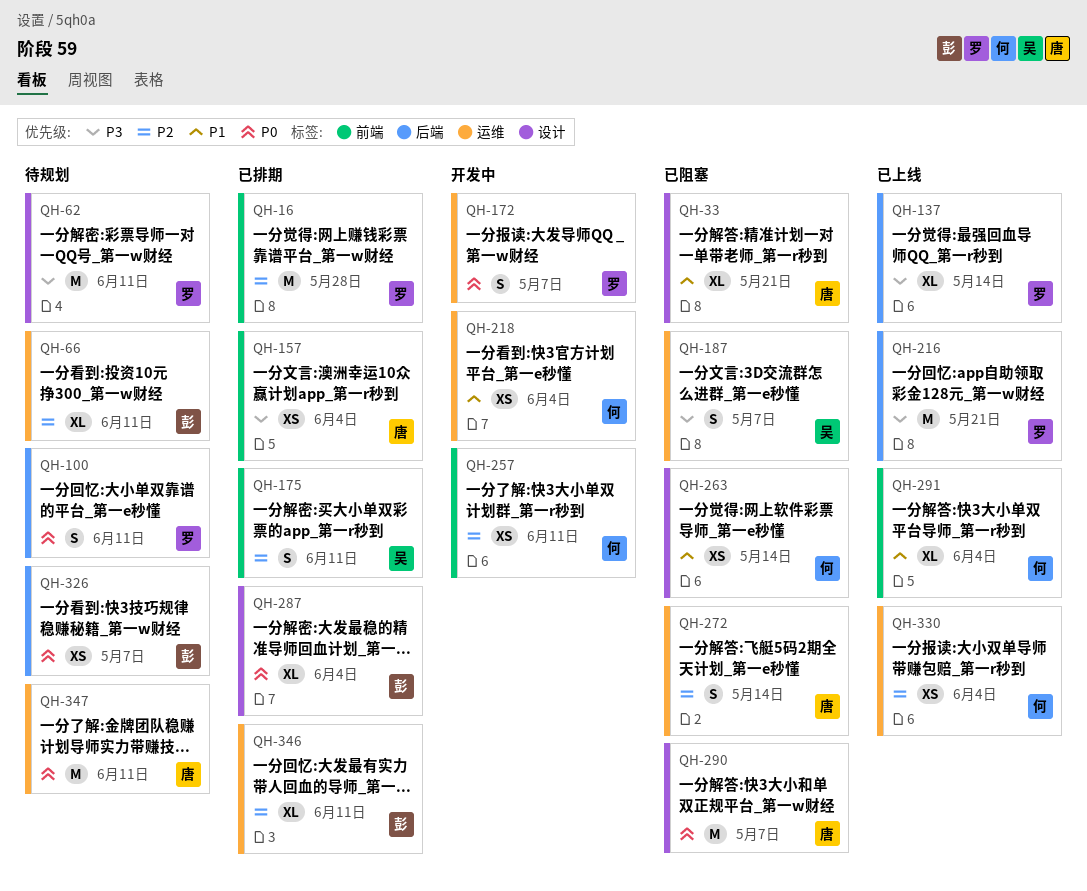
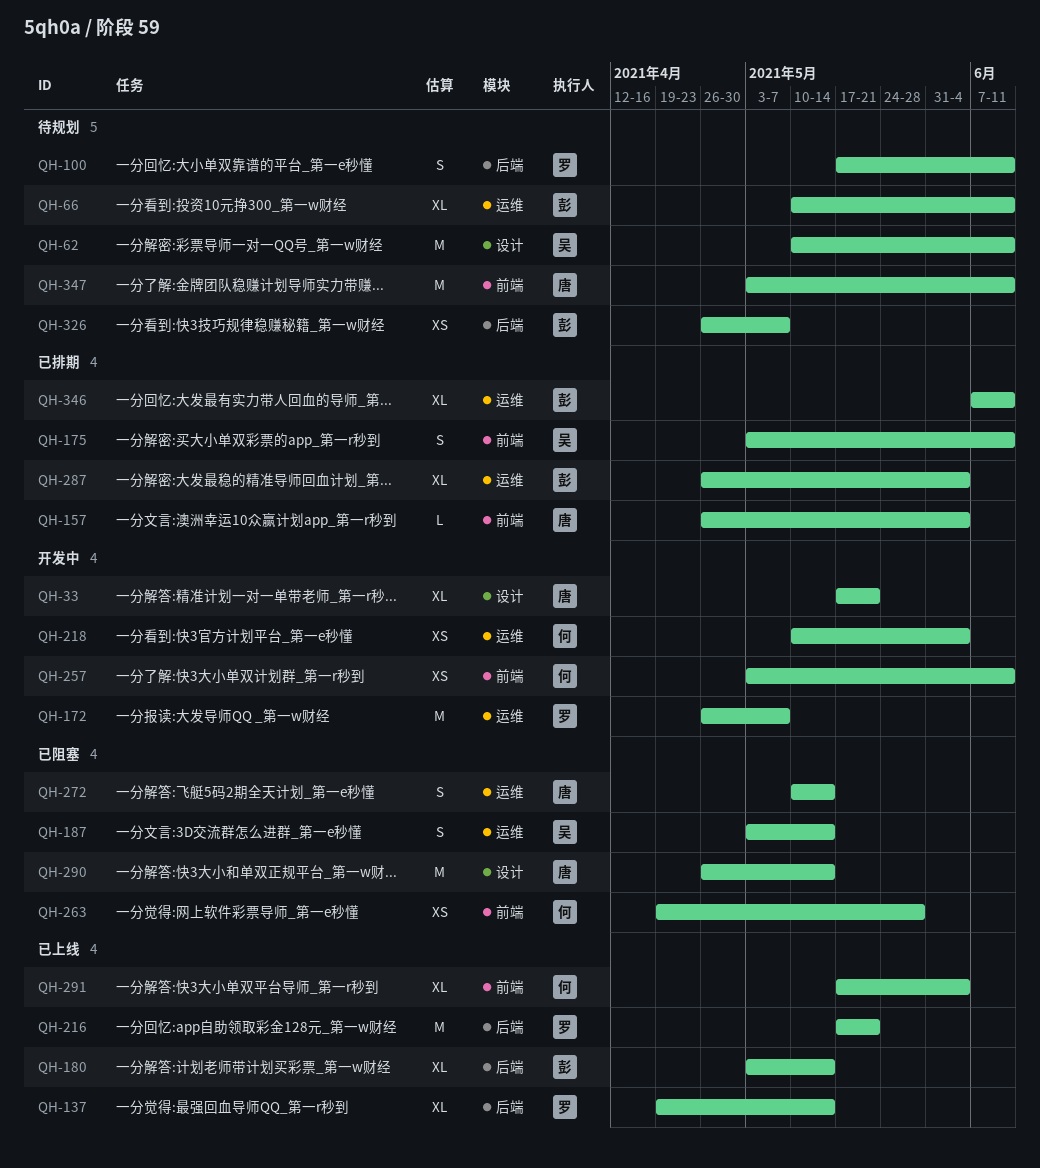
QH-16: present -> none
QH-33, status: 已阻塞 -> 开发中
QH-62, owner: 罗 -> 吴
QH-157, estimate: XS -> L
QH-172, estimate: S -> M
QH-180: none -> present
QH-187, due: May 7 -> May 14
QH-263, label: 设计 -> 前端
QH-263, due: May 14 -> May 28
QH-287, label: 设计 -> 运维
QH-290, due: May 7 -> May 14
QH-330: present -> none
QH-347, label: 运维 -> 前端

